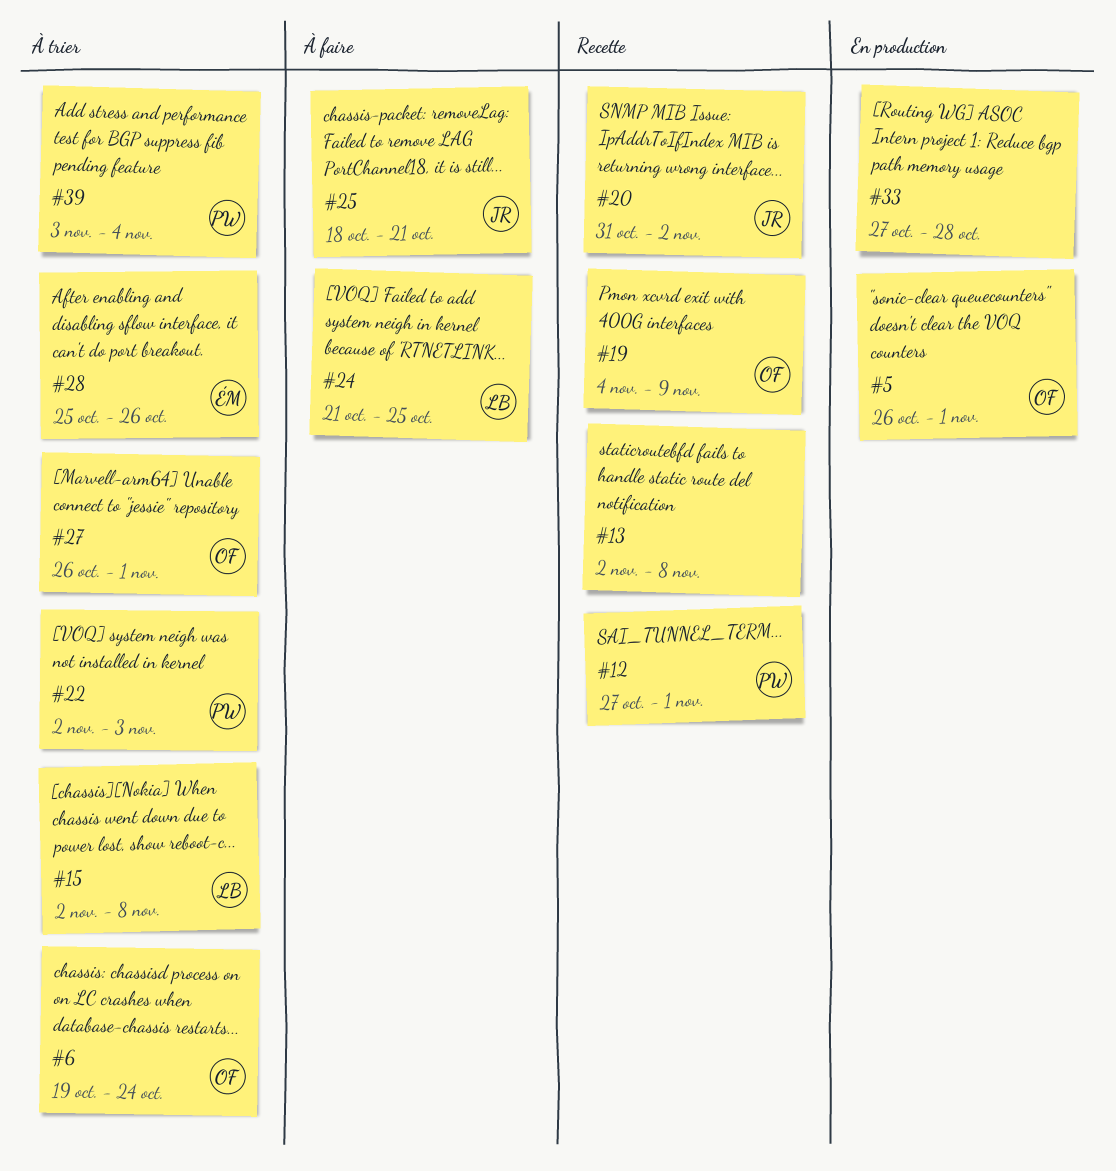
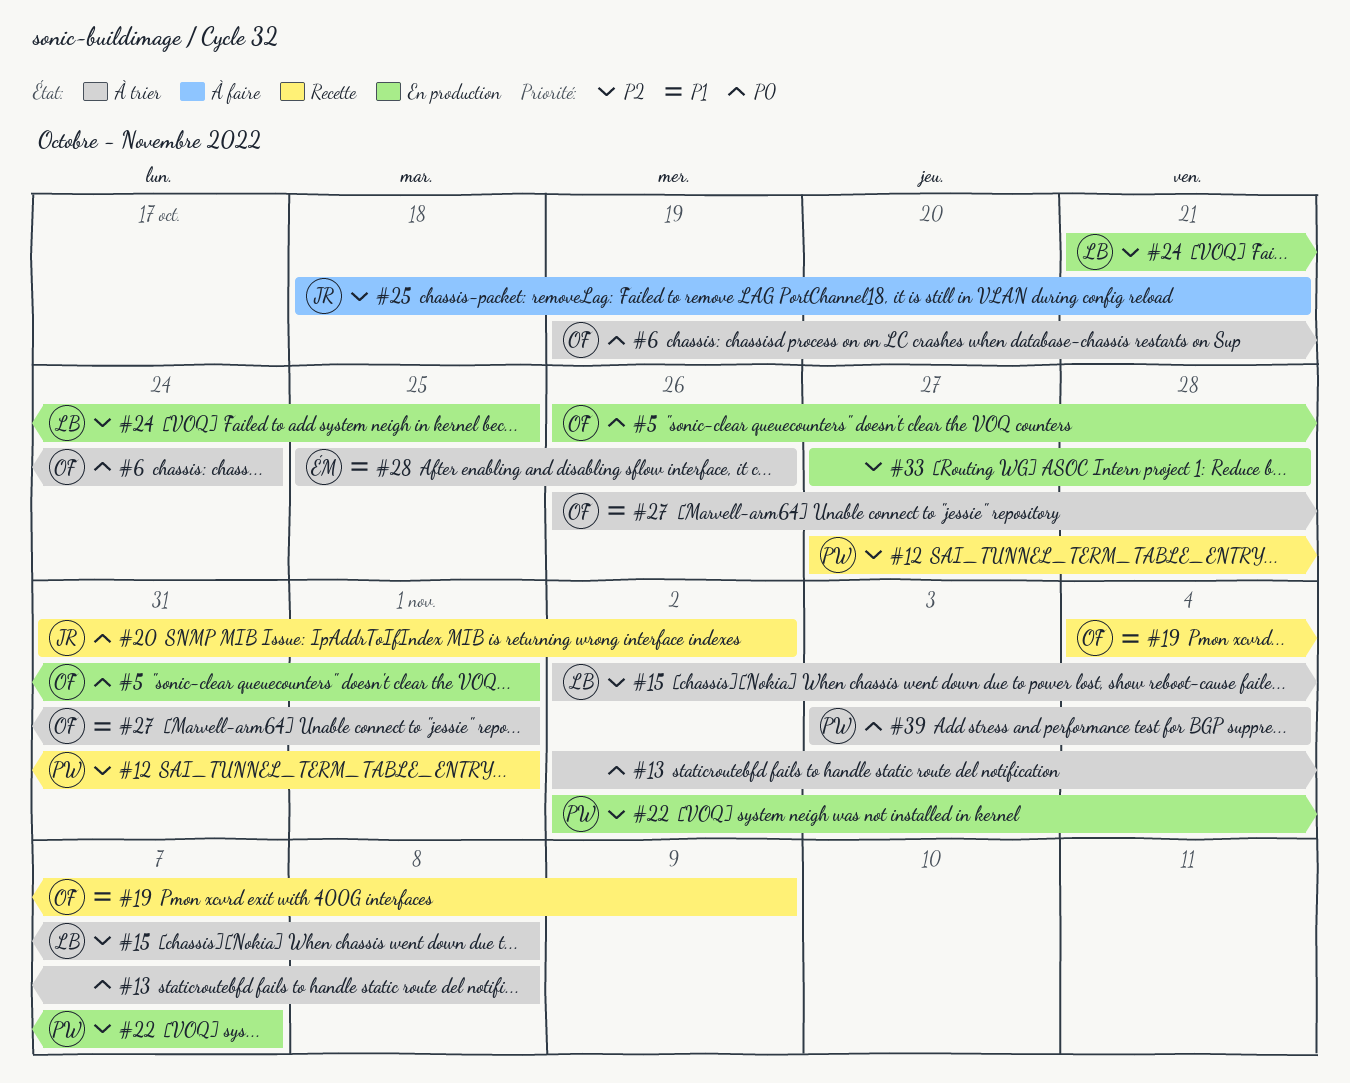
#13, status: Recette -> À trier
#22, status: À trier -> En production
#22, due: Nov 3 -> Nov 7
#24, status: À faire -> En production

